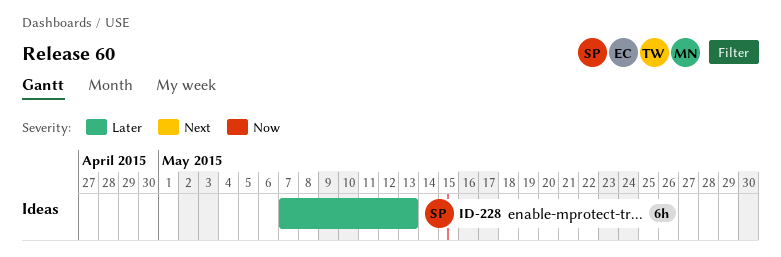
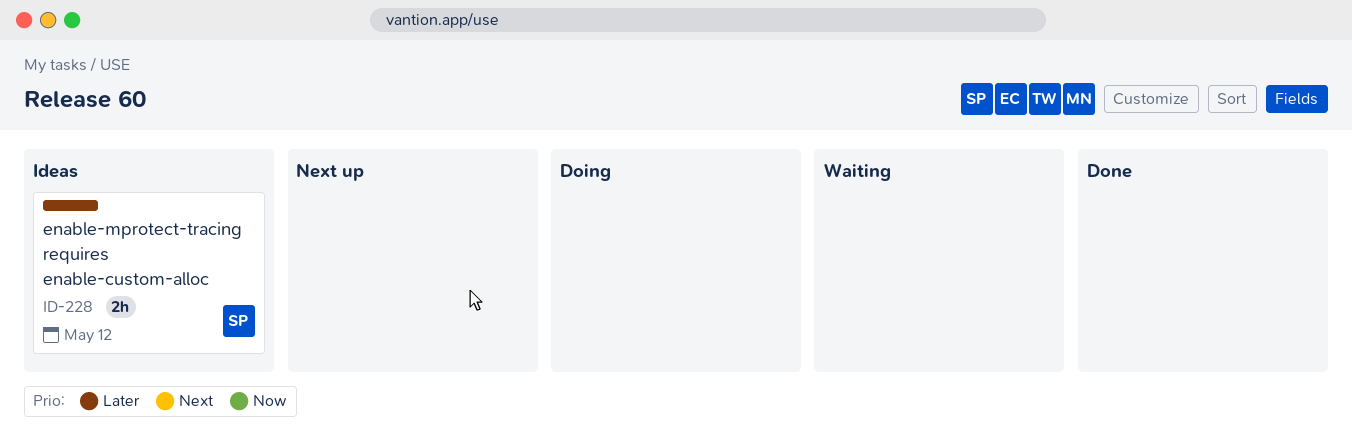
ID-228, estimate: 6h -> 2h
ID-228, due: May 13 -> May 12

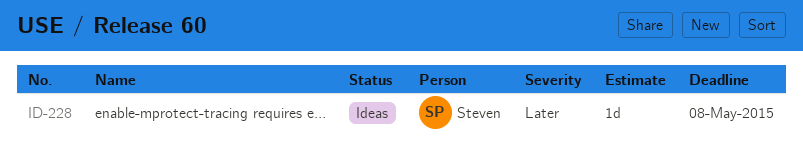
ID-228, estimate: 2h -> 1d
ID-228, due: May 12 -> May 8

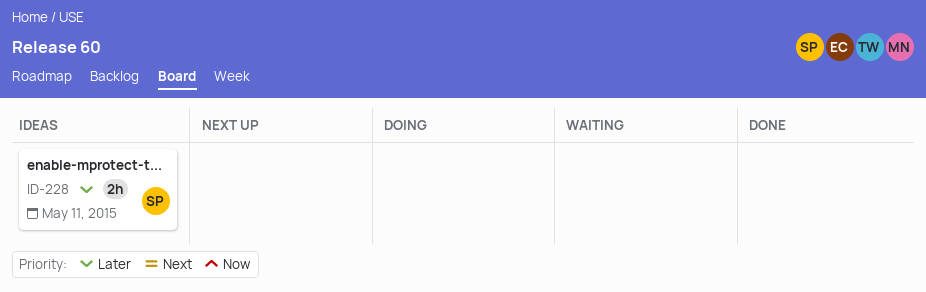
ID-228, estimate: 1d -> 2h
ID-228, due: May 8 -> May 11

